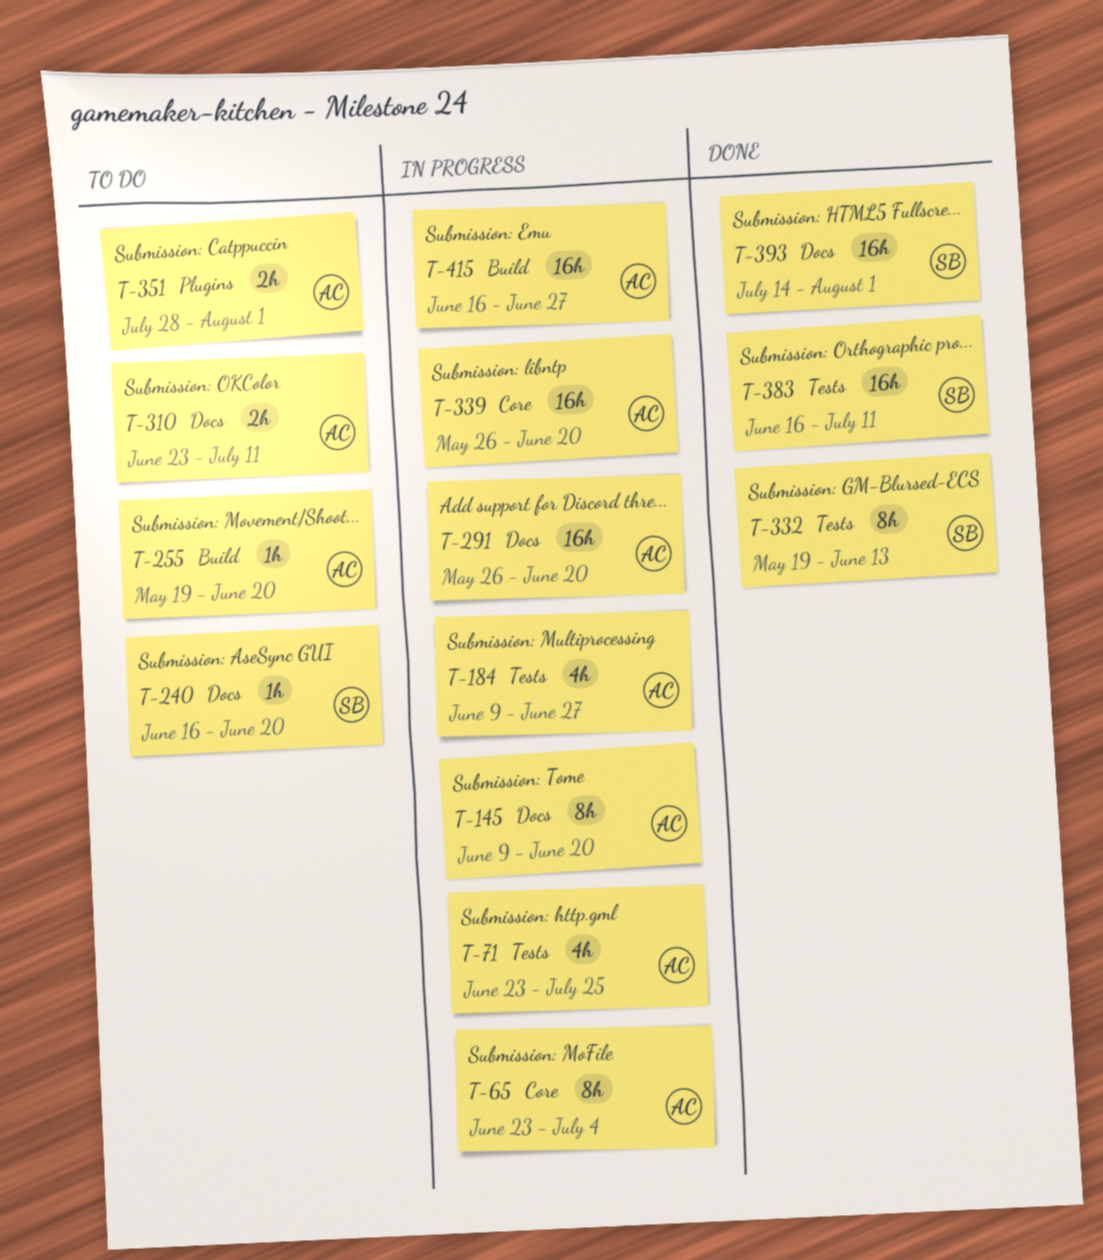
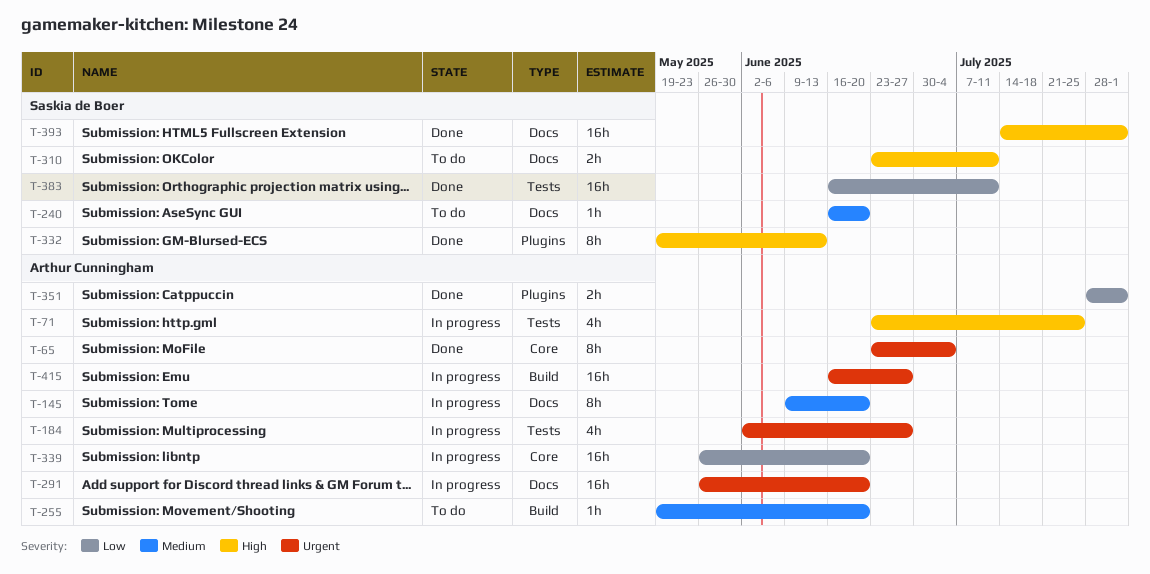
T-65, status: In progress -> Done
T-184, start: Jun 9 -> Jun 2
T-310, owner: Arthur Cunningham -> Saskia de Boer
T-332, label: Tests -> Plugins
T-351, status: To do -> Done

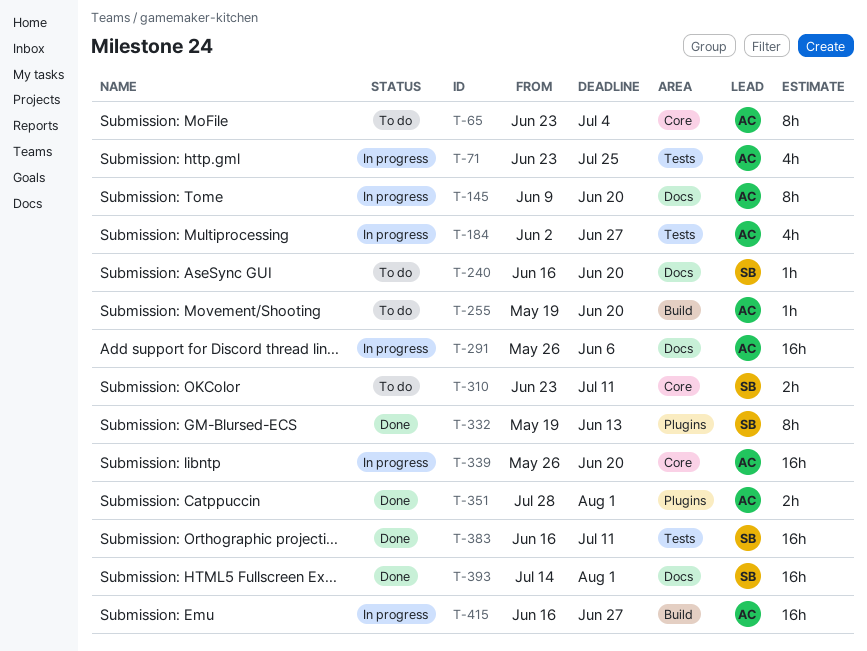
T-65, status: Done -> To do
T-291, due: Jun 20 -> Jun 6
T-310, label: Docs -> Core

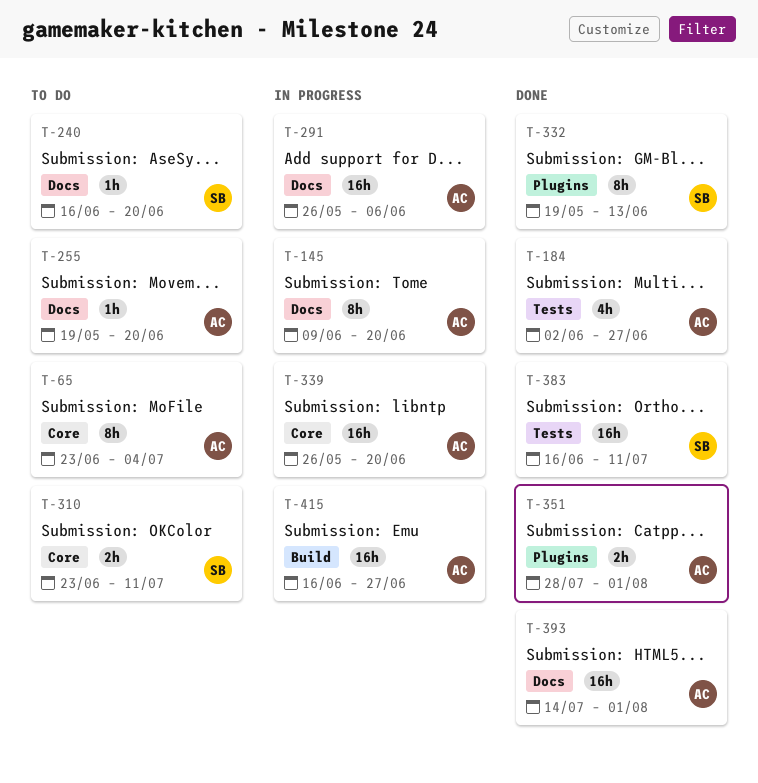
T-71: present -> none
T-184, status: In progress -> Done
T-255, label: Build -> Docs
T-393, owner: SB -> AC

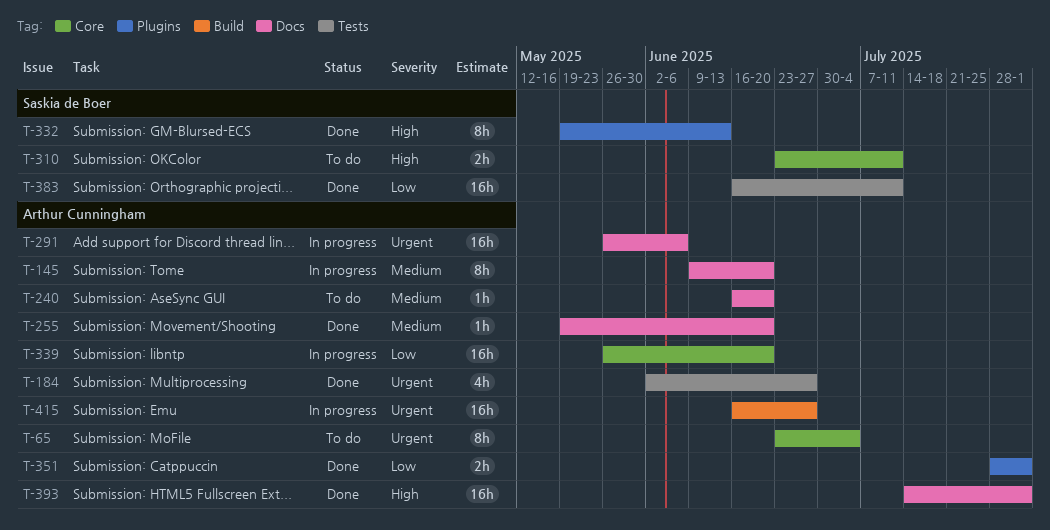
T-240, owner: Saskia de Boer -> Arthur Cunningham
T-255, status: To do -> Done

